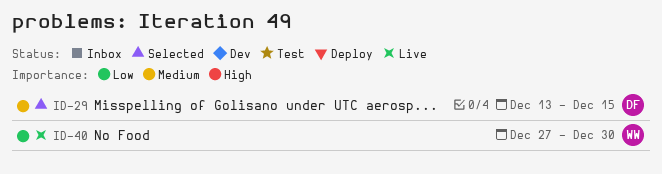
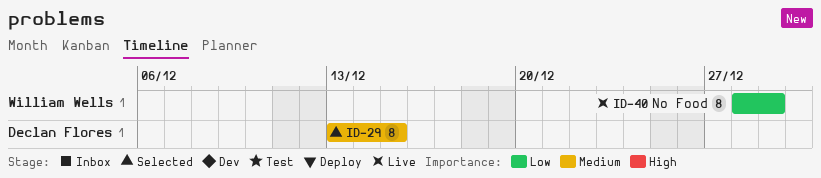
ID-40, start: Dec 27 -> Dec 28
ID-40, due: Dec 30 -> Dec 29

